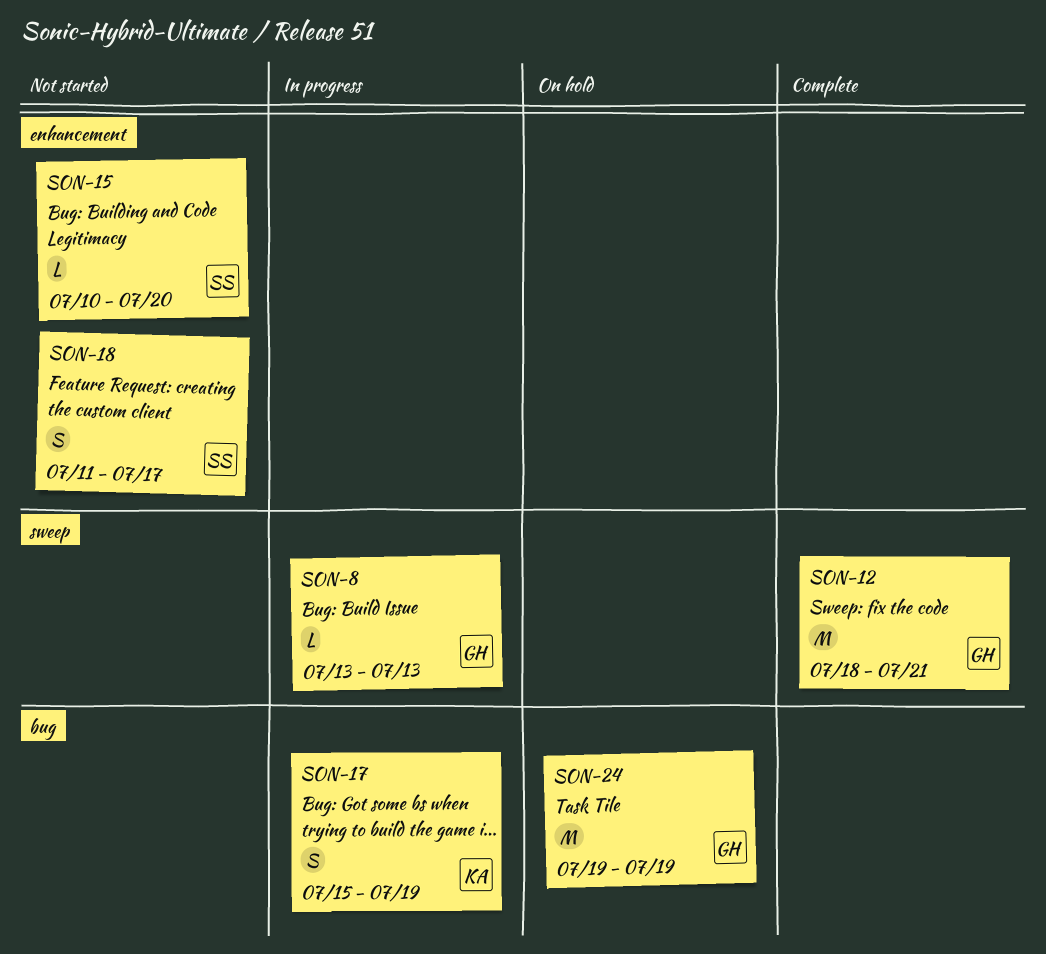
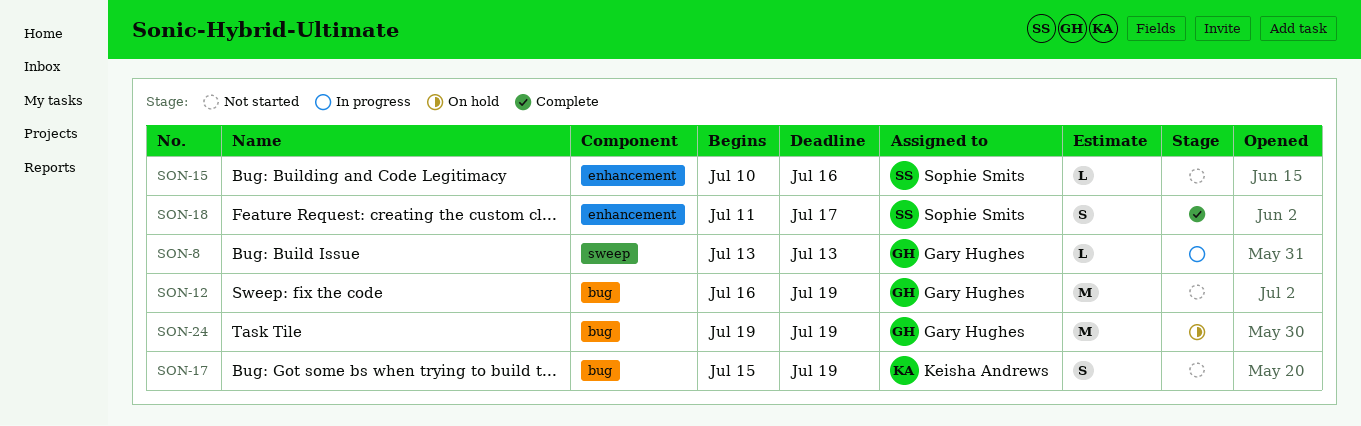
SON-12, status: Complete -> Not started
SON-12, label: sweep -> bug
SON-12, start: Jul 18 -> Jul 16
SON-12, due: Jul 21 -> Jul 19
SON-15, due: Jul 20 -> Jul 16
SON-17, status: In progress -> Not started
SON-18, status: Not started -> Complete

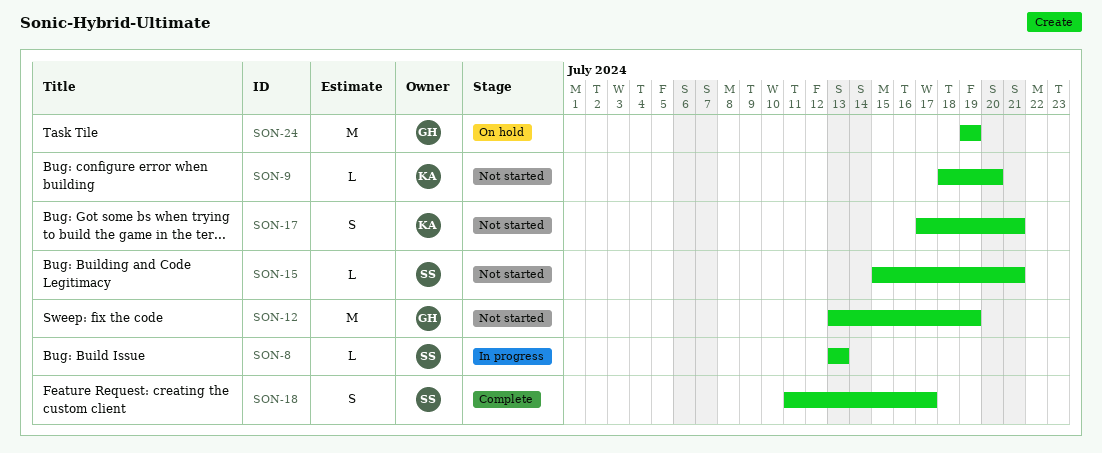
SON-8, owner: Gary Hughes -> Sophie Smits
SON-9: none -> present
SON-12, start: Jul 16 -> Jul 13
SON-15, start: Jul 10 -> Jul 15
SON-15, due: Jul 16 -> Jul 21
SON-17, start: Jul 15 -> Jul 17
SON-17, due: Jul 19 -> Jul 21

